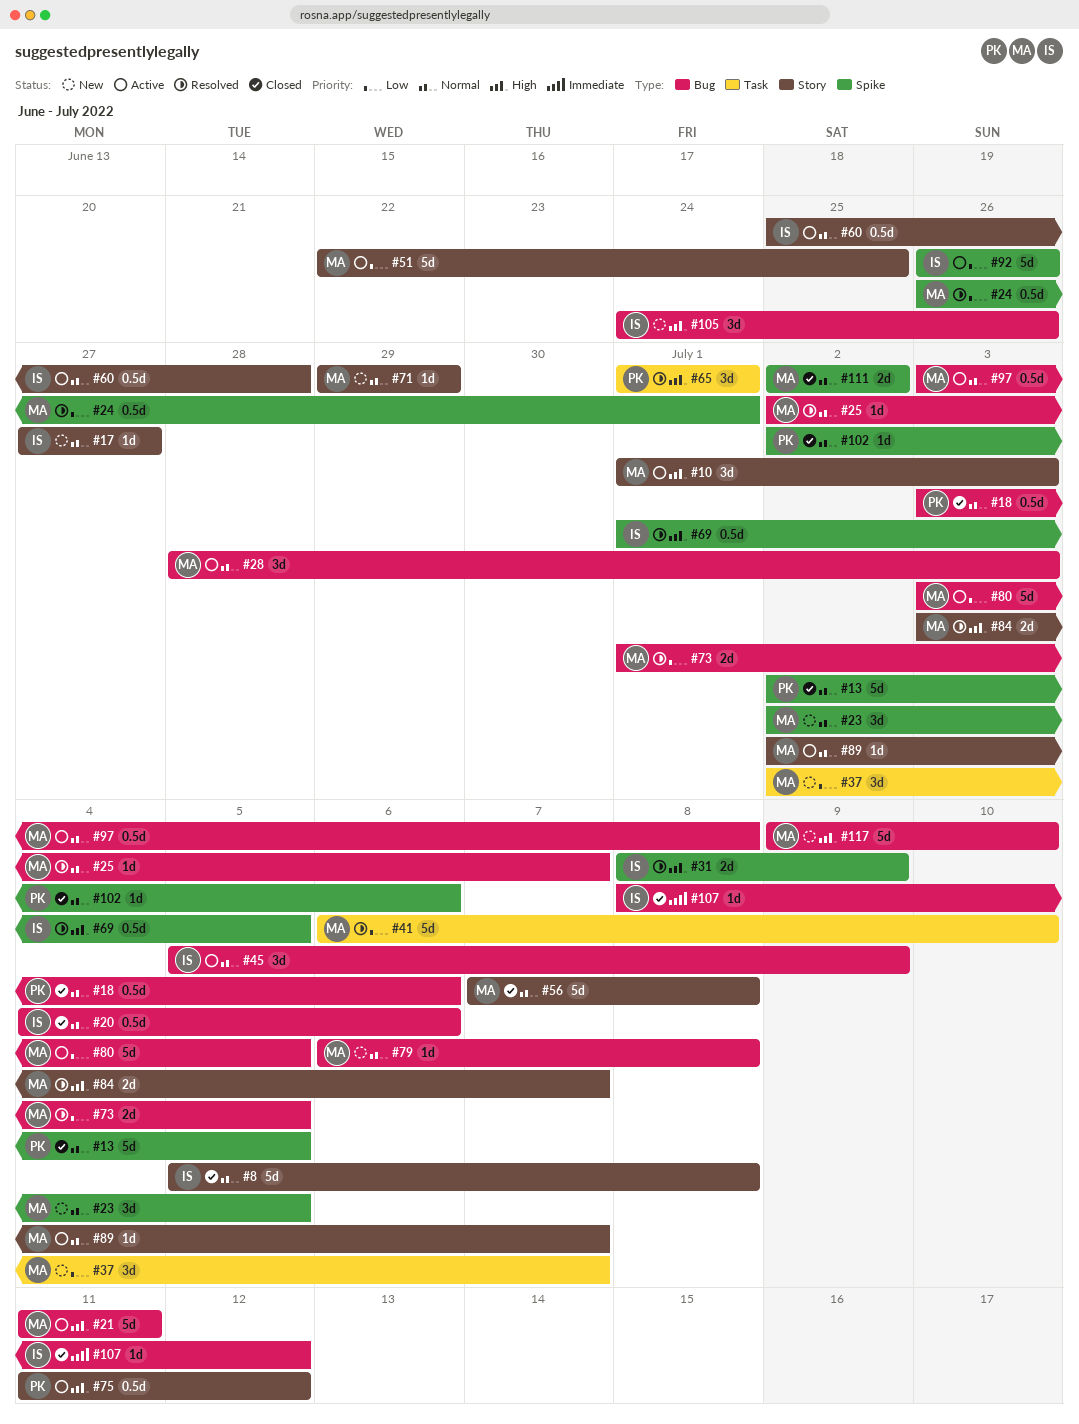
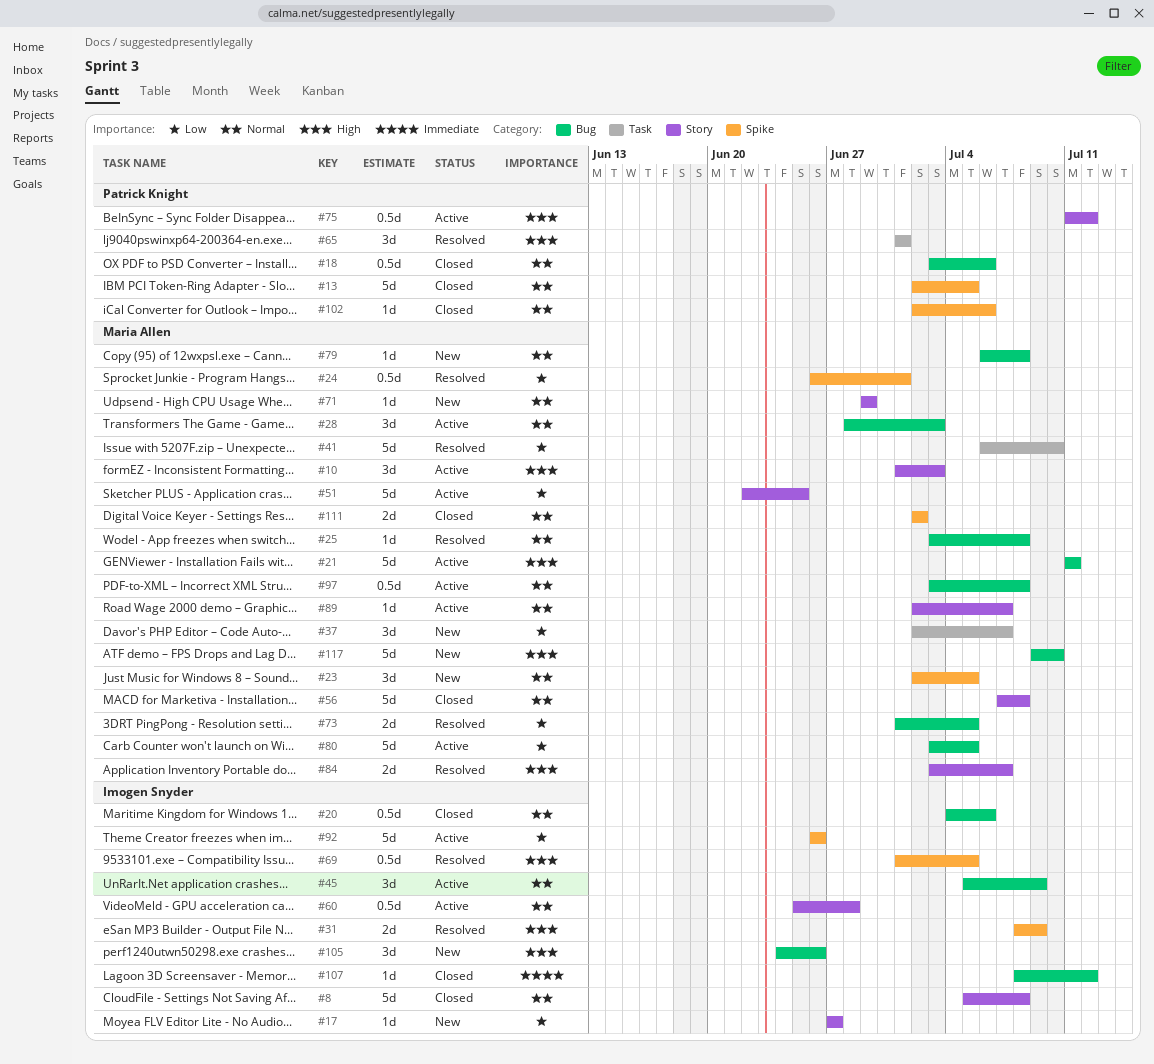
#17, priority: Normal -> Low
#25, start: Jul 2 -> Jul 3
#25, due: Jul 7 -> Jul 8

